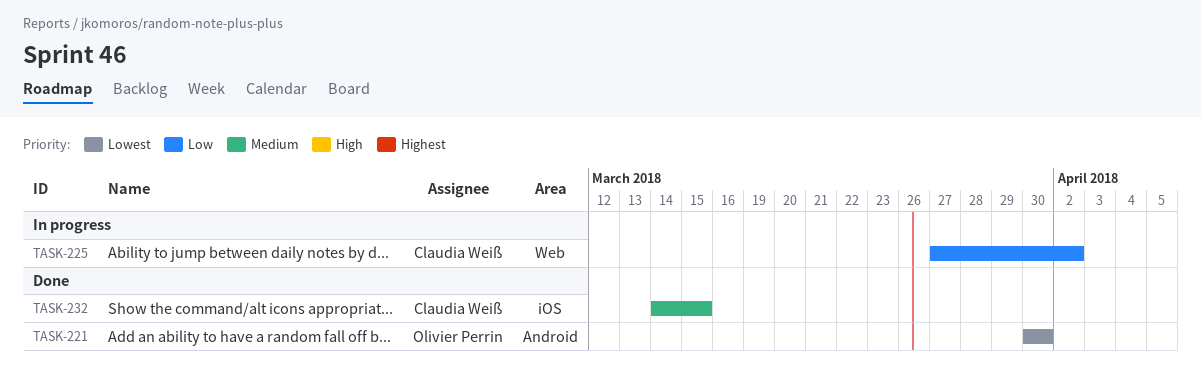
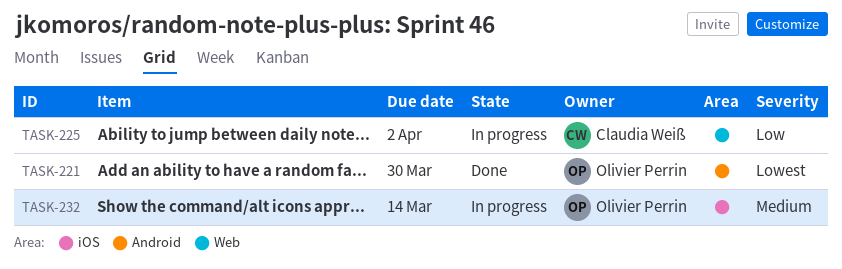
TASK-232, status: Done -> In progress
TASK-232, owner: Claudia Weiß -> Olivier Perrin
TASK-232, due: Mar 15 -> Mar 14

